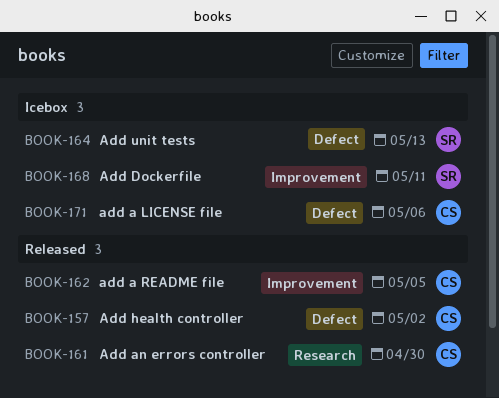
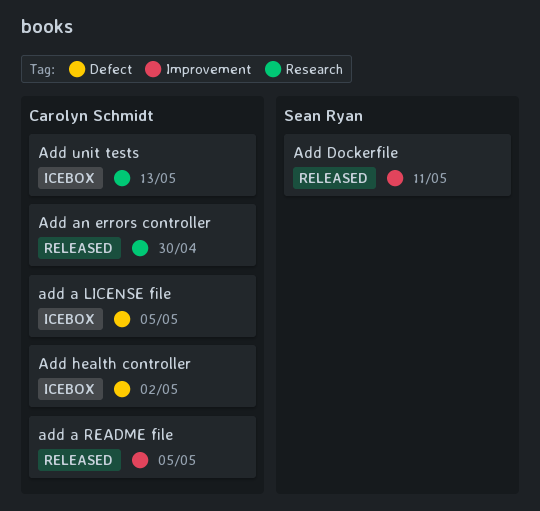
add a LICENSE file, due: May 6 -> May 5
Add Dockerfile, status: Icebox -> Released
Add health controller, status: Released -> Icebox
Add unit tests, owner: Sean Ryan -> Carolyn Schmidt
Add unit tests, label: Defect -> Research

